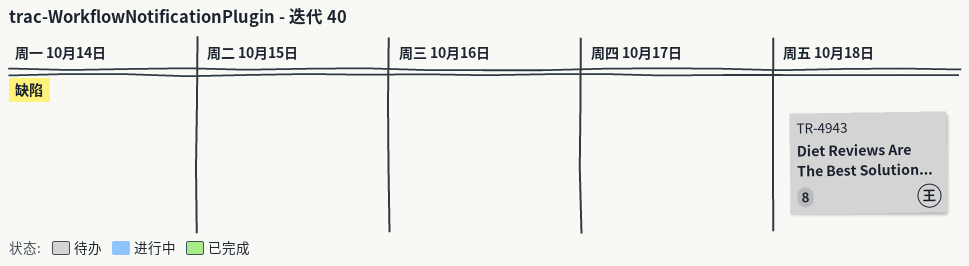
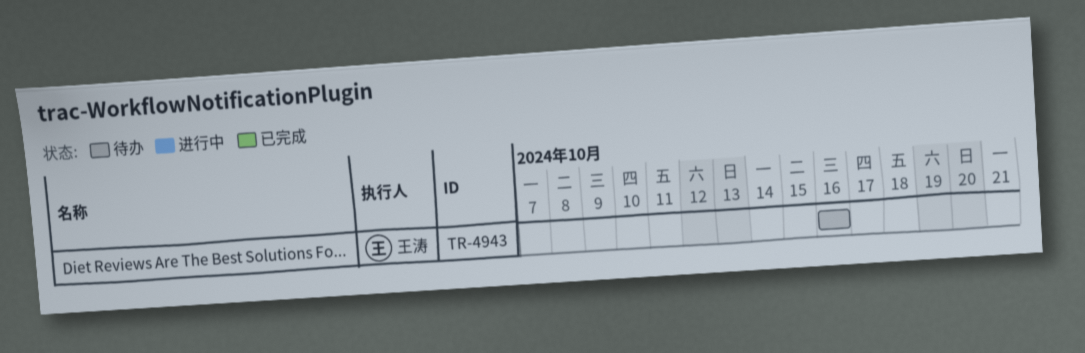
TR-4943, due: Oct 18 -> Oct 16

